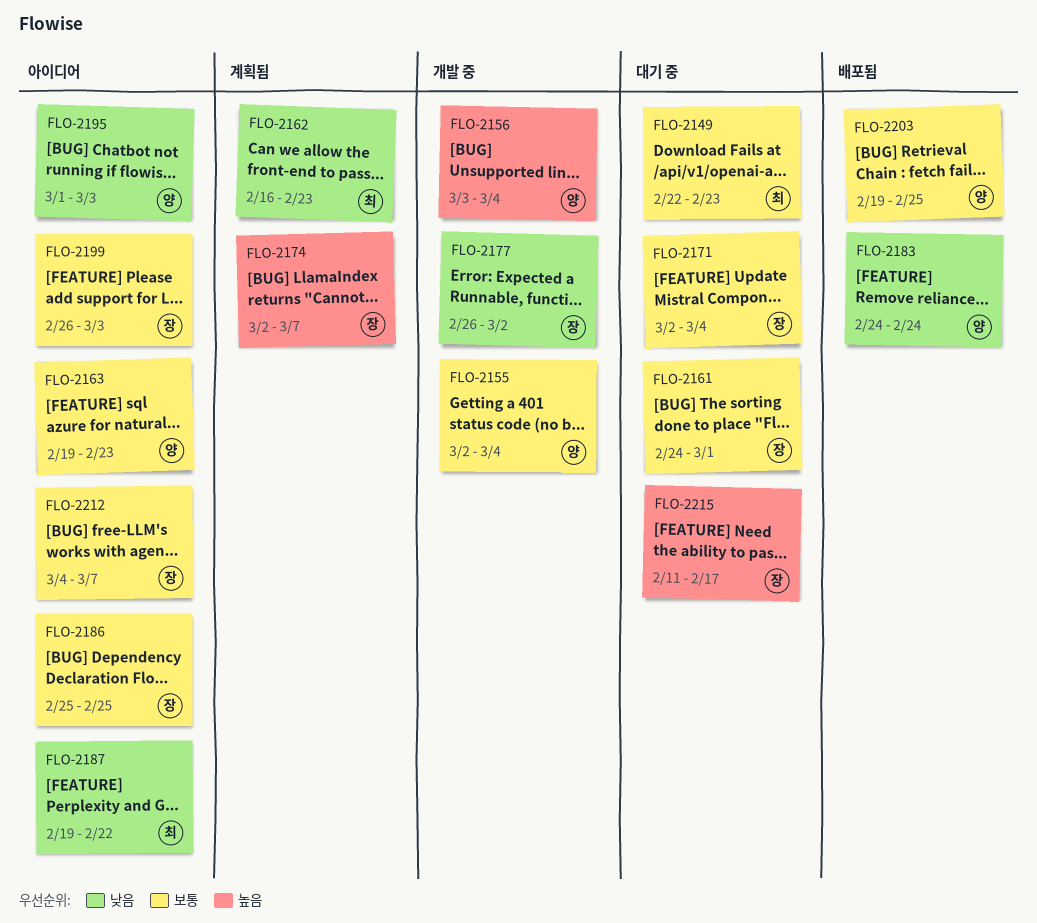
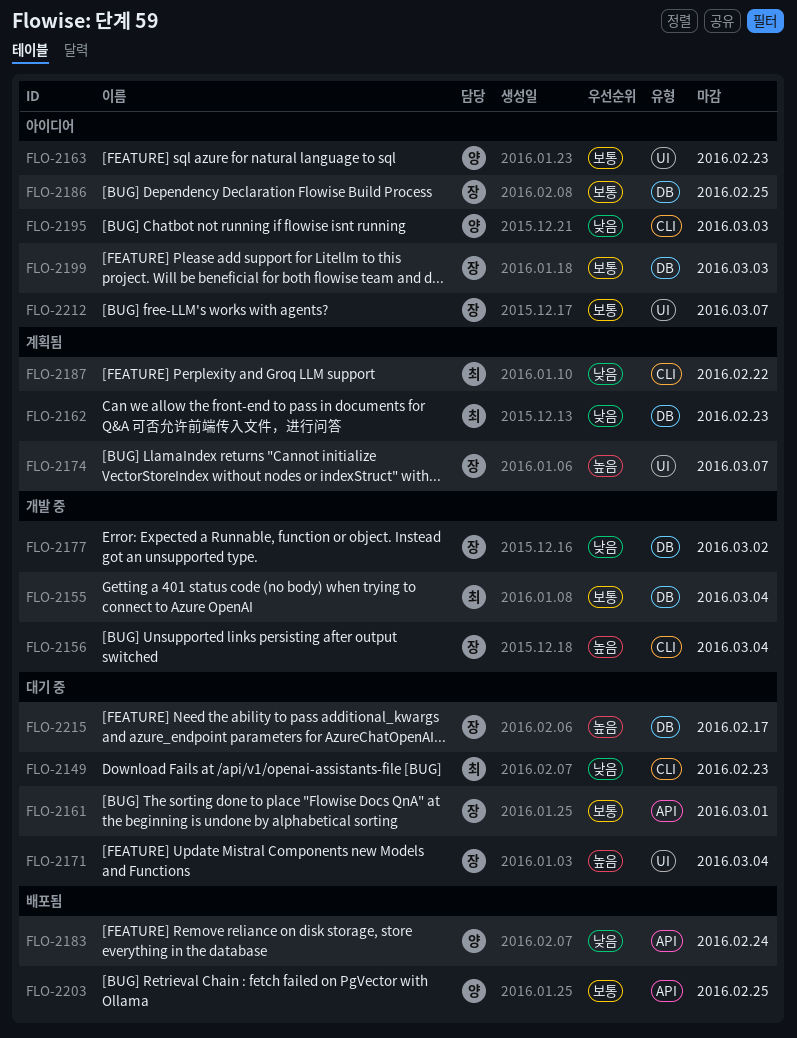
FLO-2149, priority: 보통 -> 낮음
FLO-2155, owner: 양 -> 최
FLO-2156, owner: 양 -> 장
FLO-2171, priority: 보통 -> 높음
FLO-2187, status: 아이디어 -> 계획됨

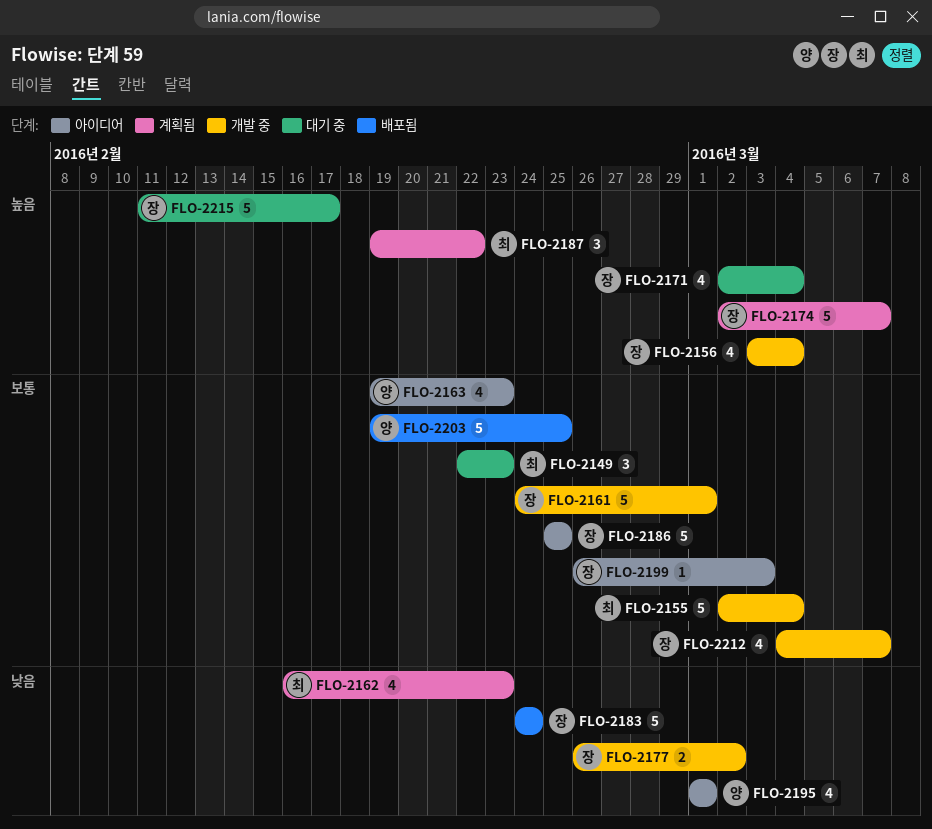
FLO-2149, priority: 낮음 -> 보통
FLO-2161, status: 대기 중 -> 개발 중
FLO-2183, owner: 양 -> 장
FLO-2187, priority: 낮음 -> 높음
FLO-2195, due: Mar 3 -> Mar 1
FLO-2212, status: 아이디어 -> 개발 중

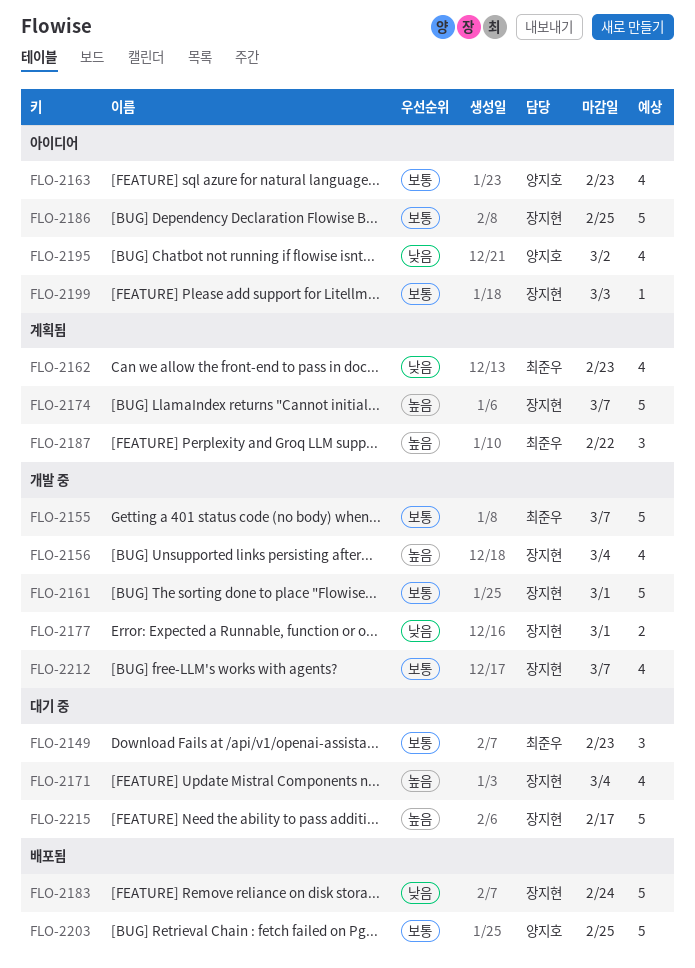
FLO-2155, due: Mar 4 -> Mar 7
FLO-2177, due: Mar 2 -> Mar 1
FLO-2195, due: Mar 1 -> Mar 2

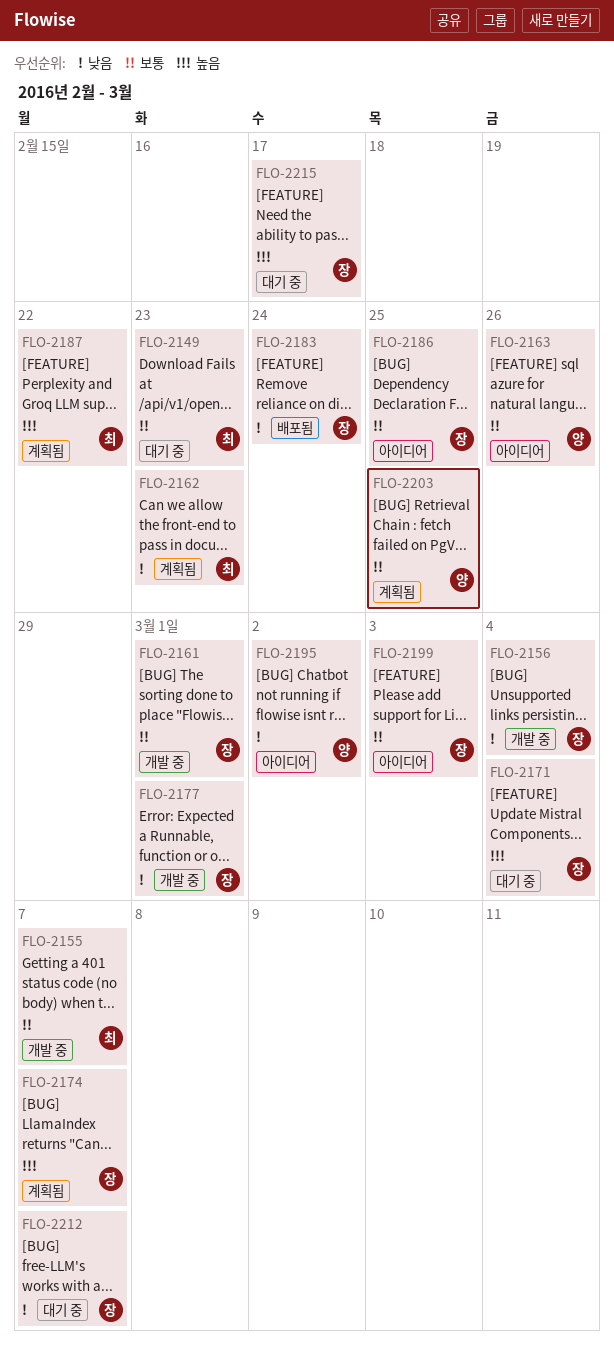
FLO-2156, priority: 높음 -> 낮음
FLO-2163, due: Feb 23 -> Feb 26
FLO-2203, status: 배포됨 -> 계획됨
FLO-2212, status: 개발 중 -> 대기 중
FLO-2212, priority: 보통 -> 낮음

